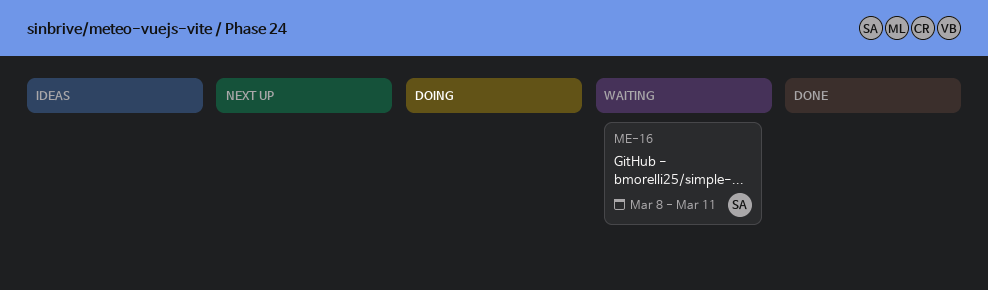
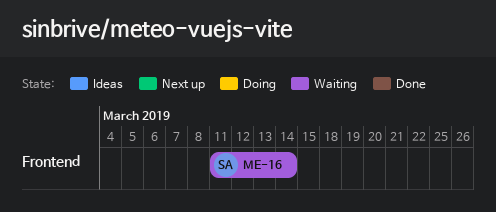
ME-16, start: Mar 8 -> Mar 11
ME-16, due: Mar 11 -> Mar 14

